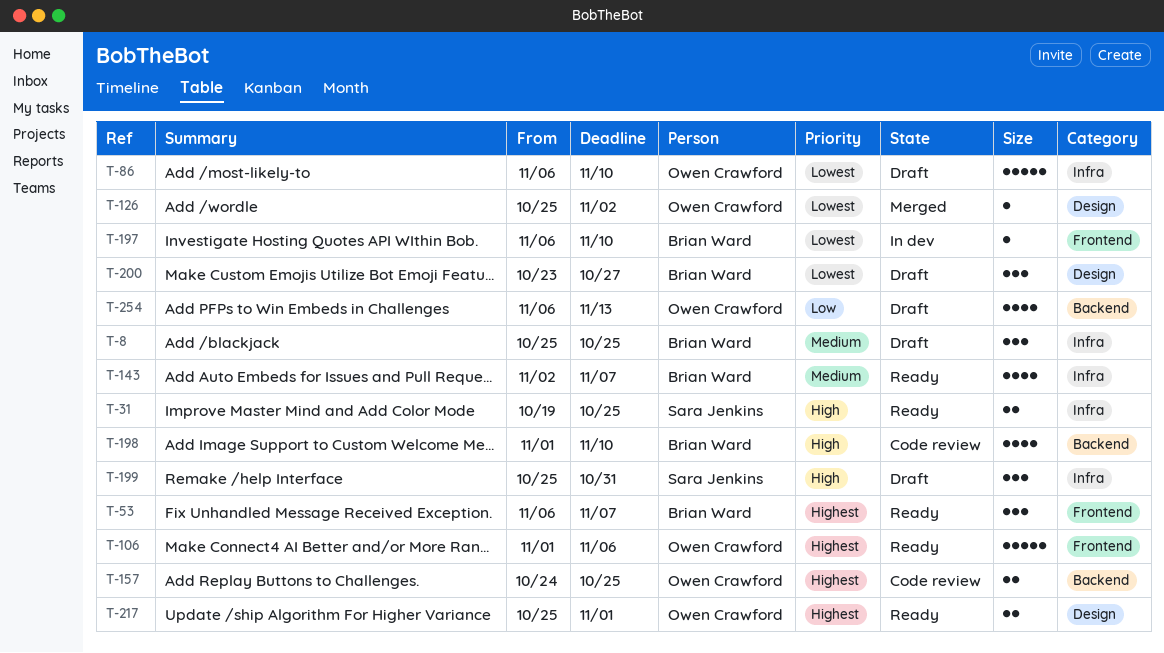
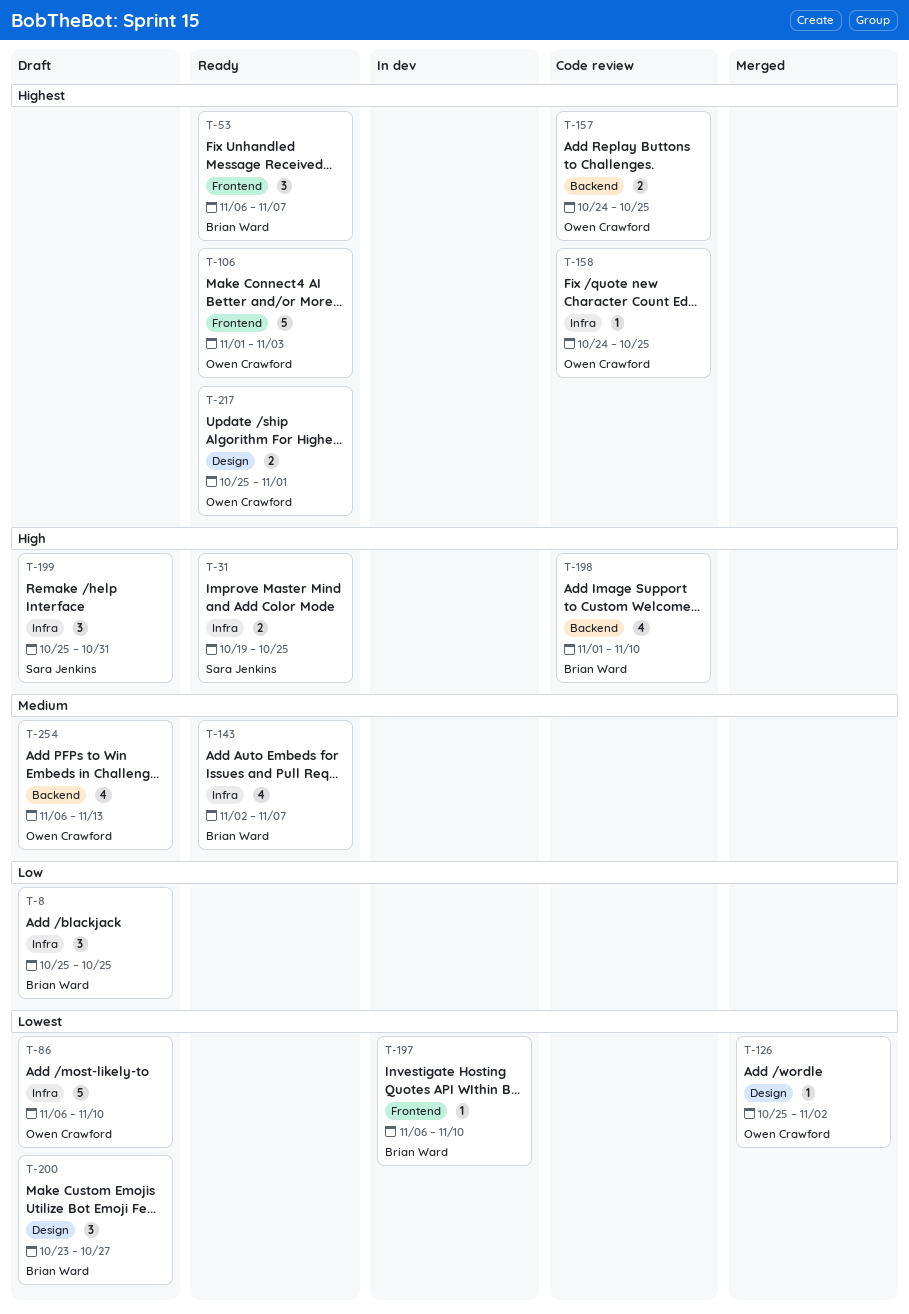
T-8, priority: Medium -> Low
T-106, due: Nov 6 -> Nov 3
T-158: none -> present
T-254, priority: Low -> Medium

